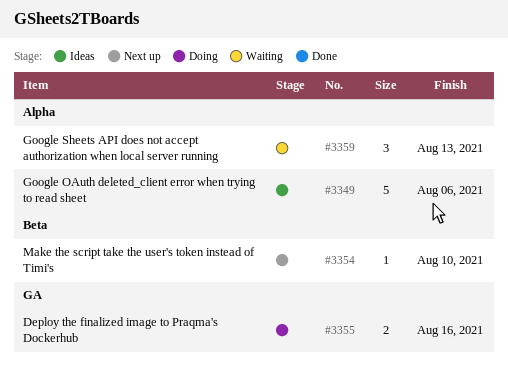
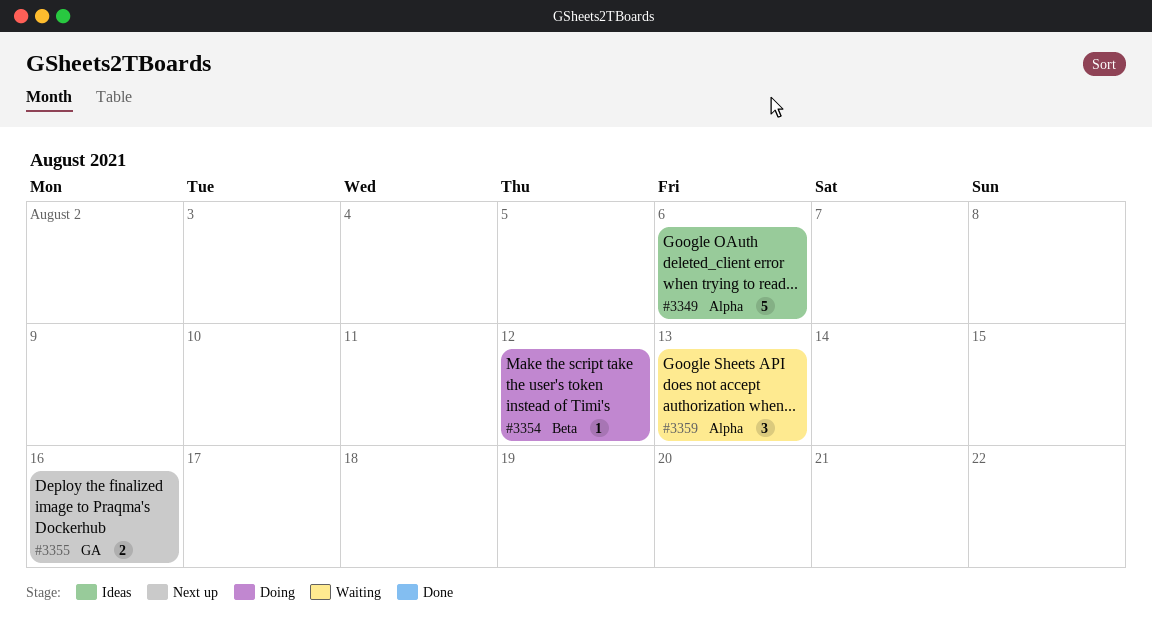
#3354, status: Next up -> Doing
#3354, due: Aug 10 -> Aug 12
#3355, status: Doing -> Next up

